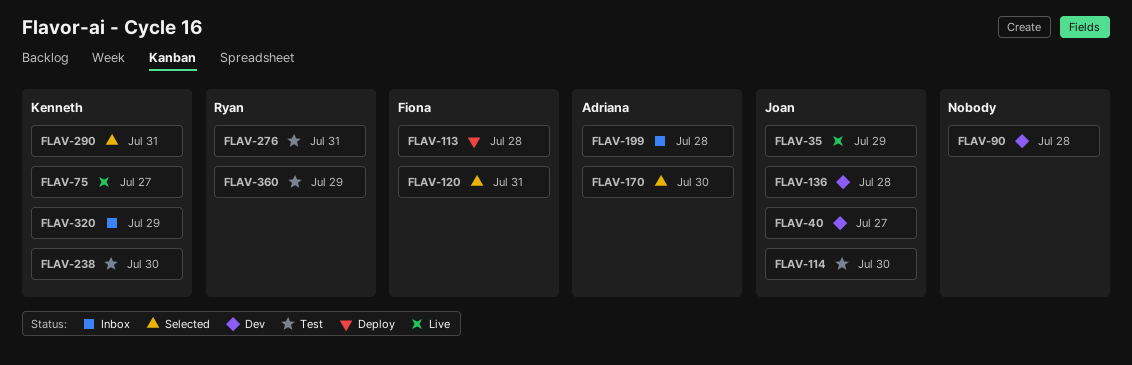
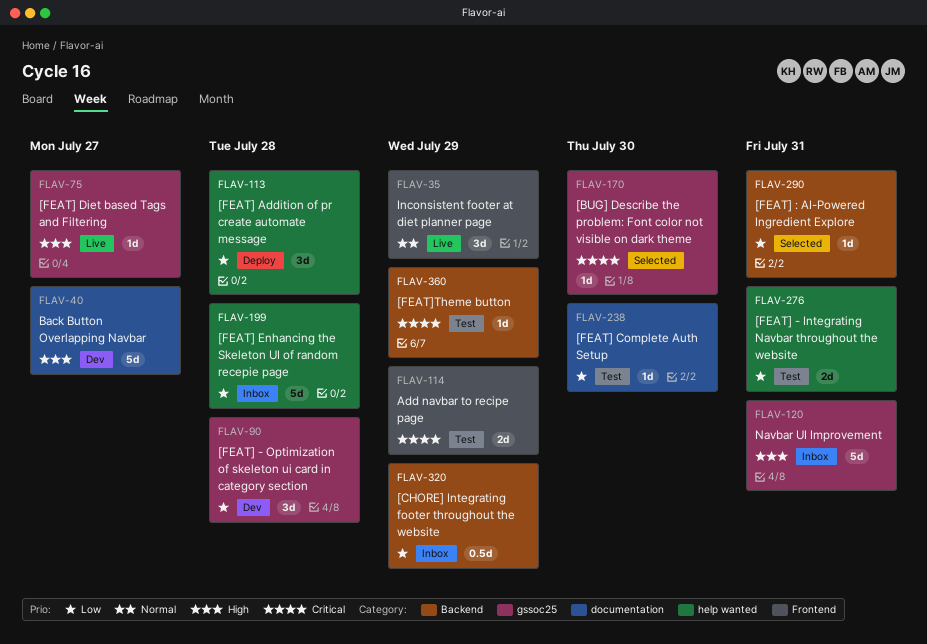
FLAV-114, due: Jul 30 -> Jul 29
FLAV-120, status: Selected -> Inbox
FLAV-136: present -> none

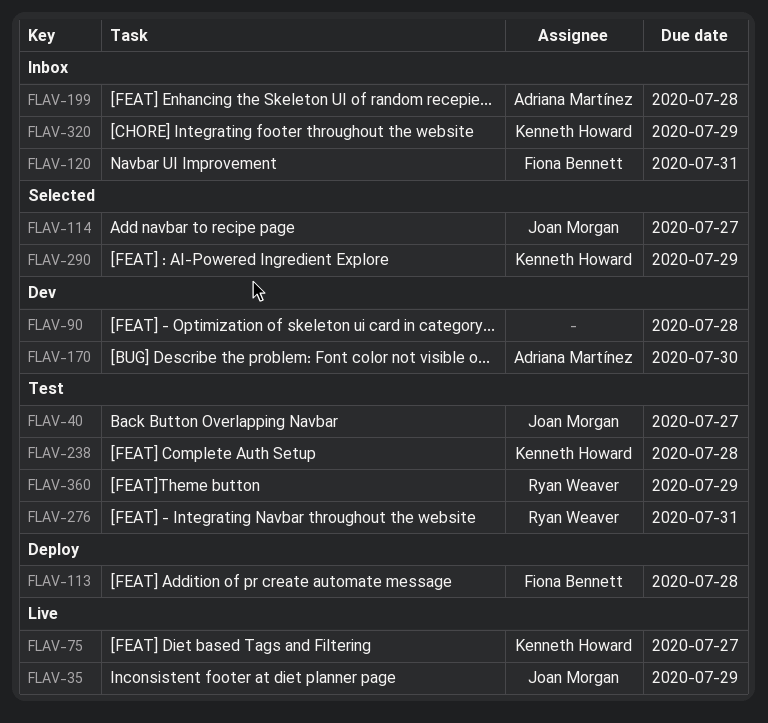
FLAV-40, status: Dev -> Test
FLAV-114, status: Test -> Selected
FLAV-114, due: Jul 29 -> Jul 27
FLAV-170, status: Selected -> Dev
FLAV-238, due: Jul 30 -> Jul 28
FLAV-290, due: Jul 31 -> Jul 29

